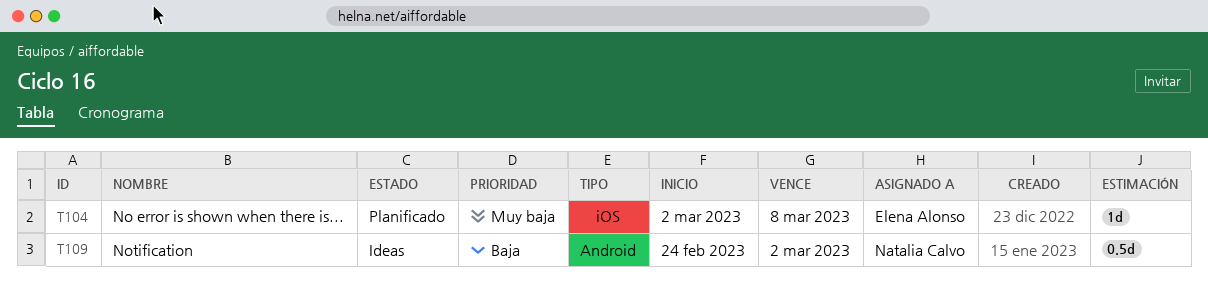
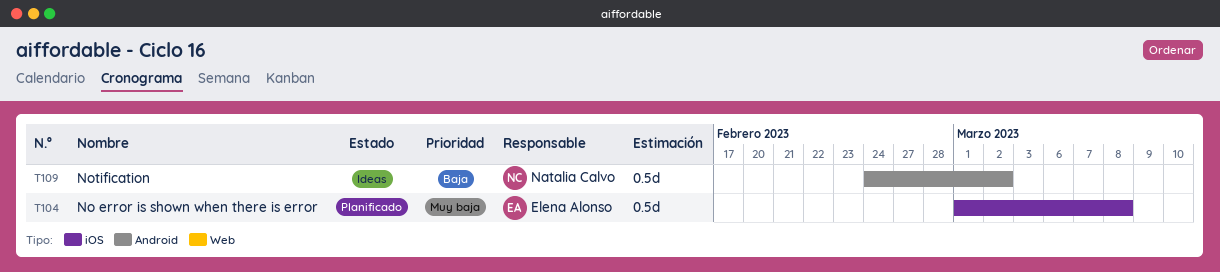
T104, estimate: 1d -> 0.5d
T104, start: Mar 2 -> Mar 1

